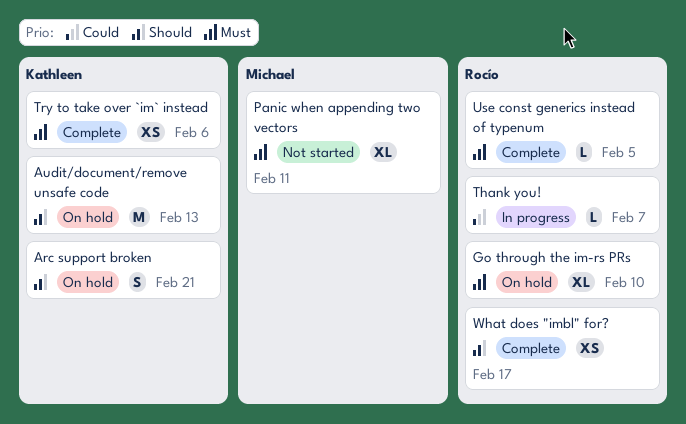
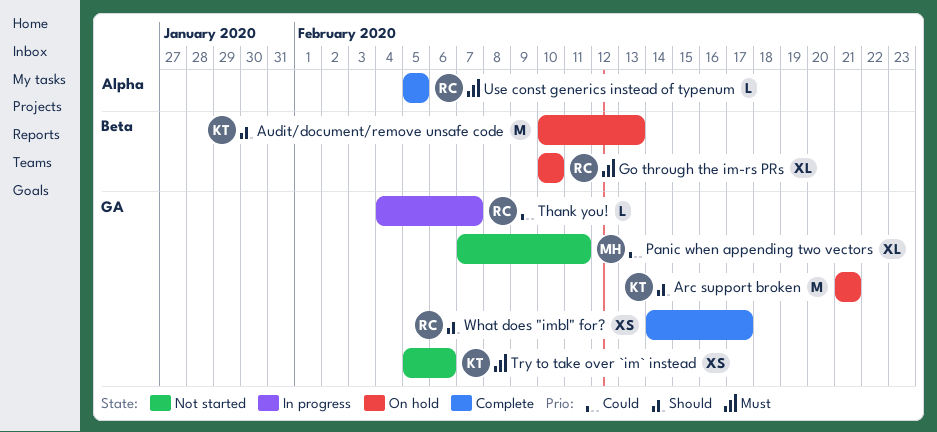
Arc support broken, estimate: S -> M
Panic when appending two vectors, priority: Must -> Could
Try to take over `im` instead, status: Complete -> Not started

